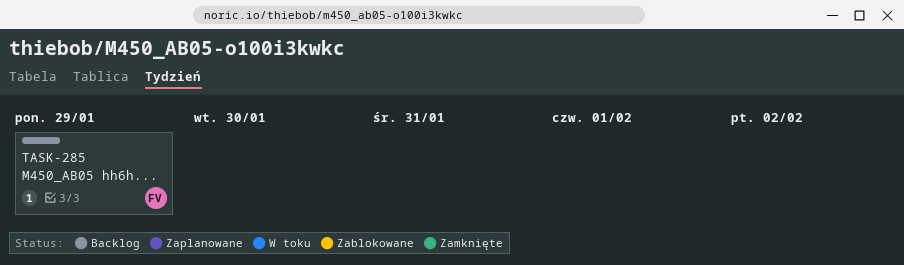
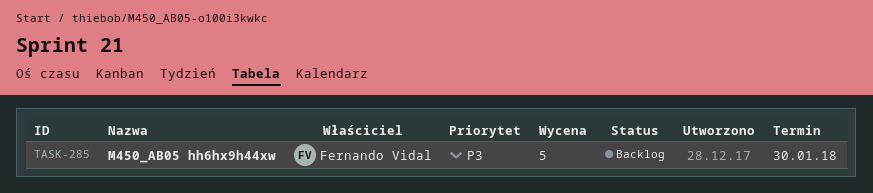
TASK-285, estimate: 1 -> 5
TASK-285, due: Jan 29 -> Jan 30

